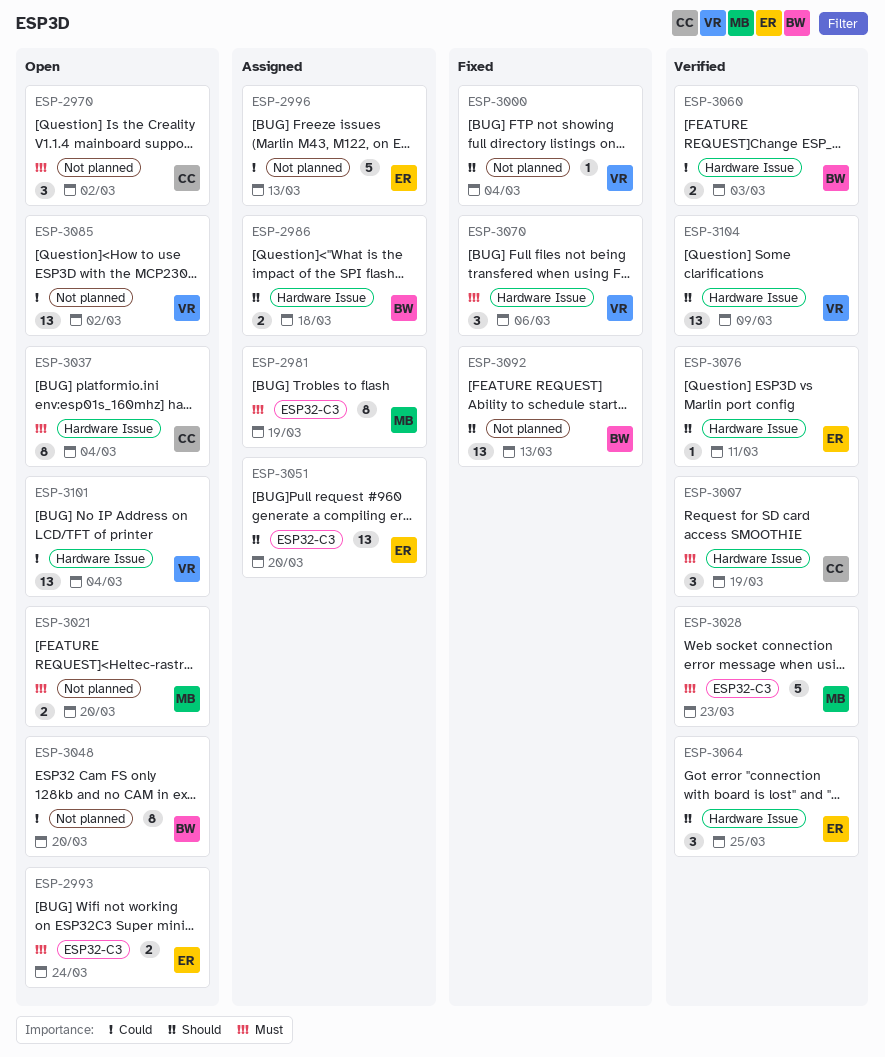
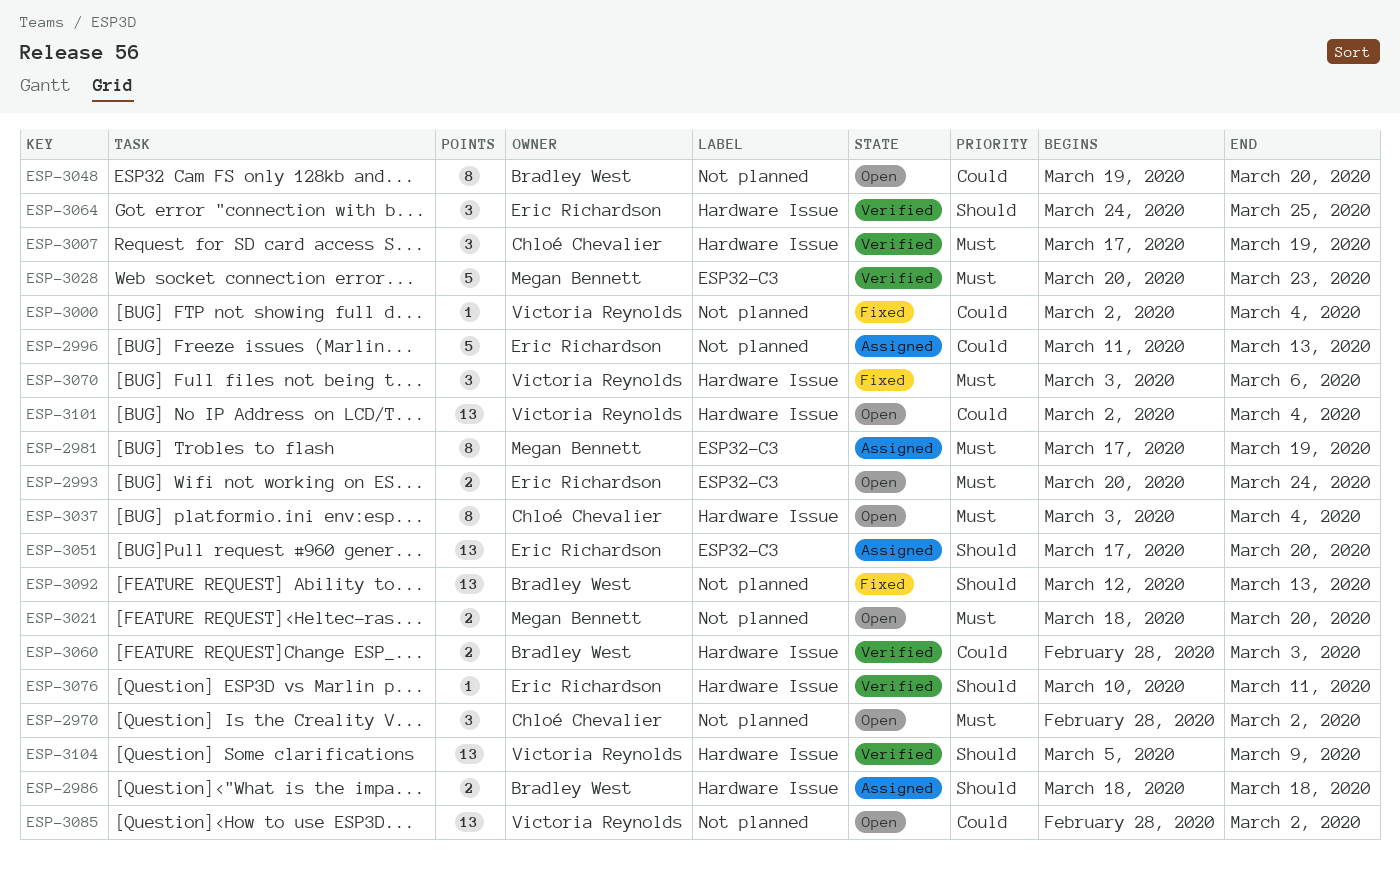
ESP-3000, priority: Should -> Could

